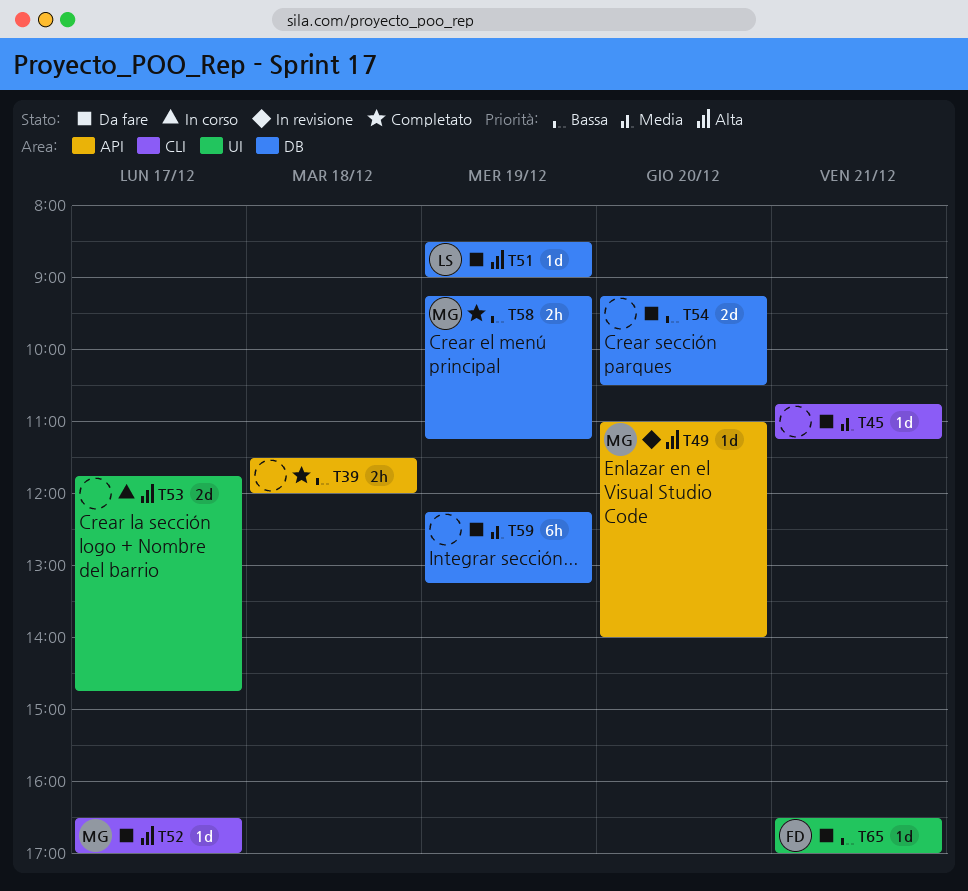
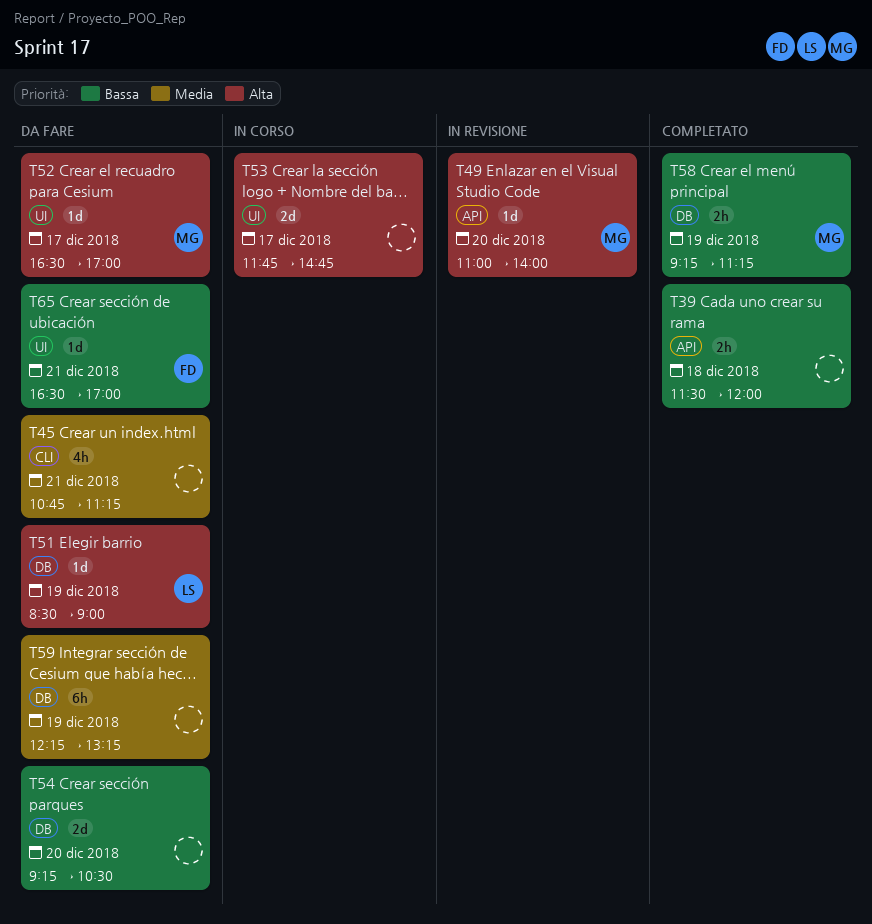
T45, estimate: 1d -> 4h
T52, label: CLI -> UI

